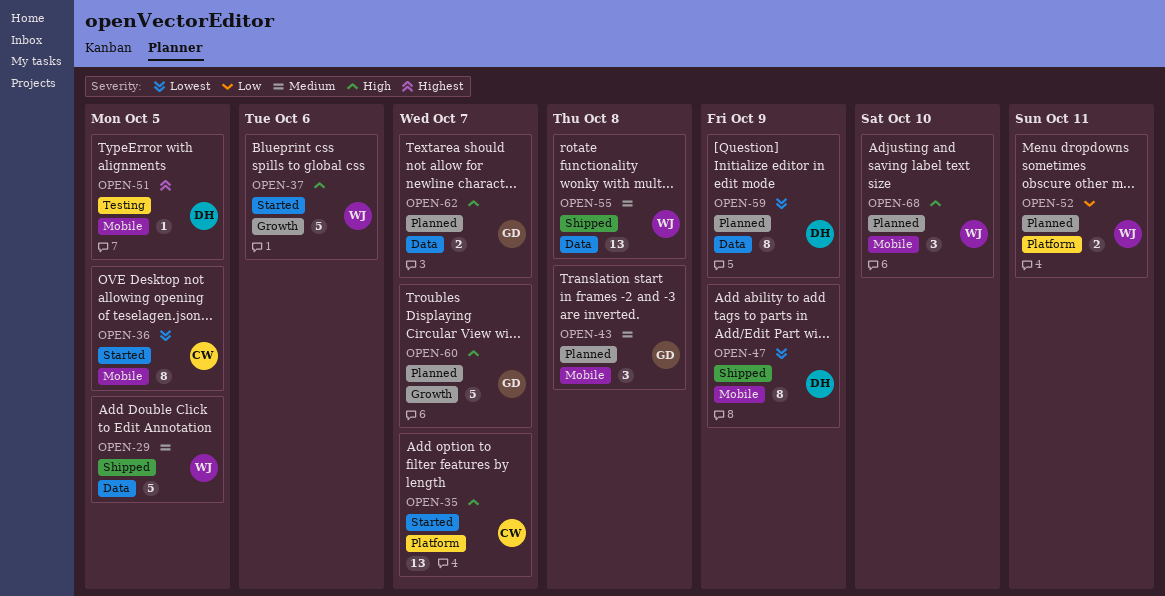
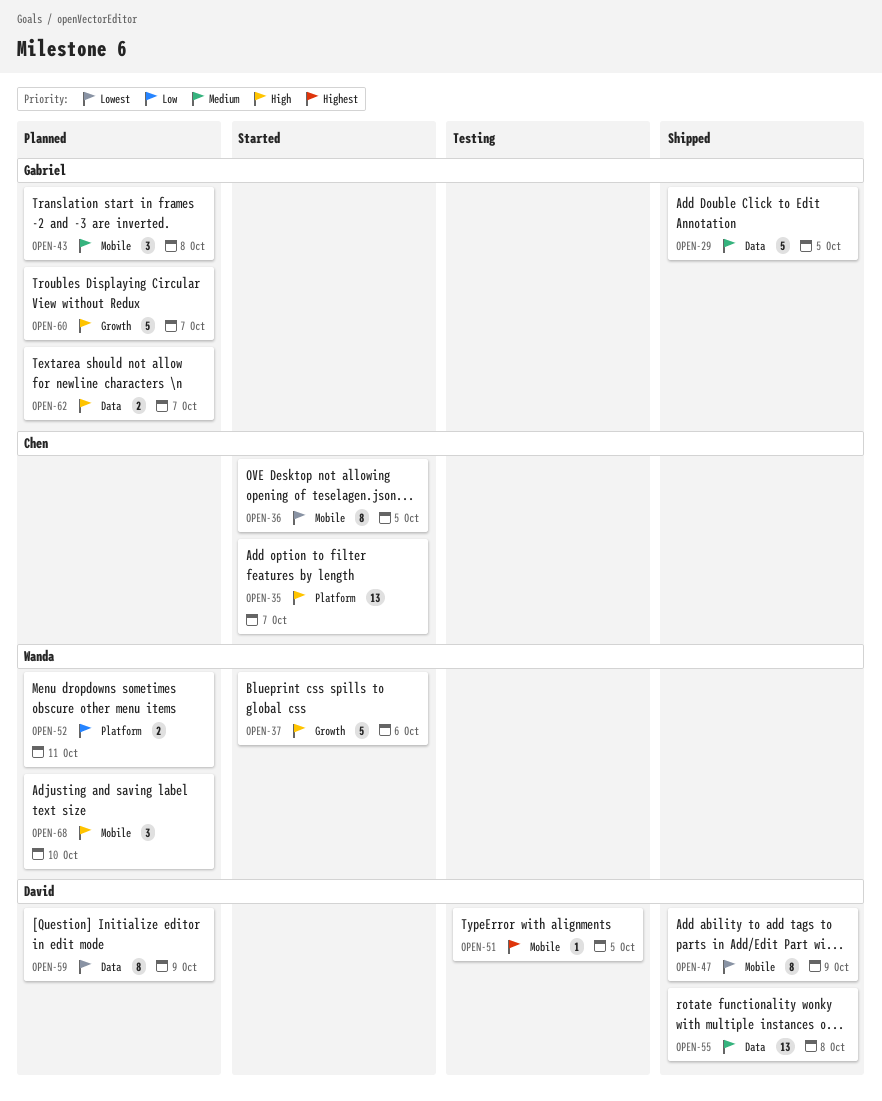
OPEN-29, owner: Wanda -> Gabriel
OPEN-55, owner: Wanda -> David

